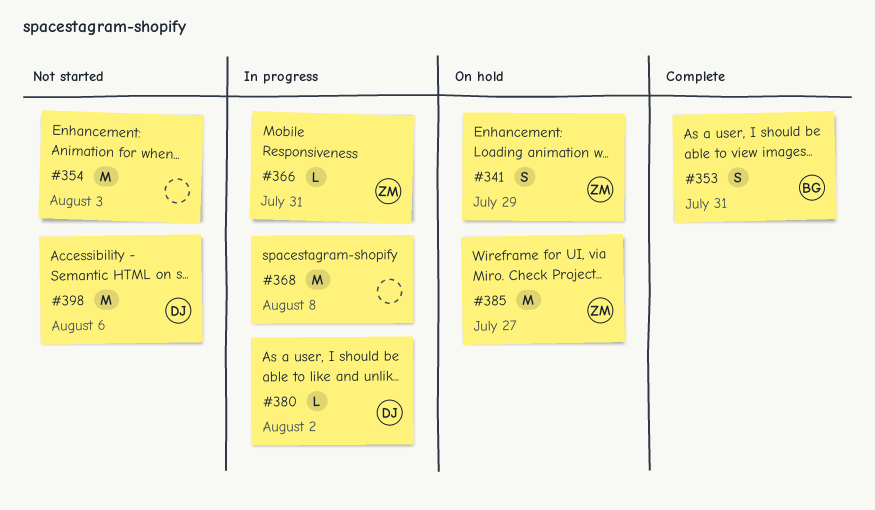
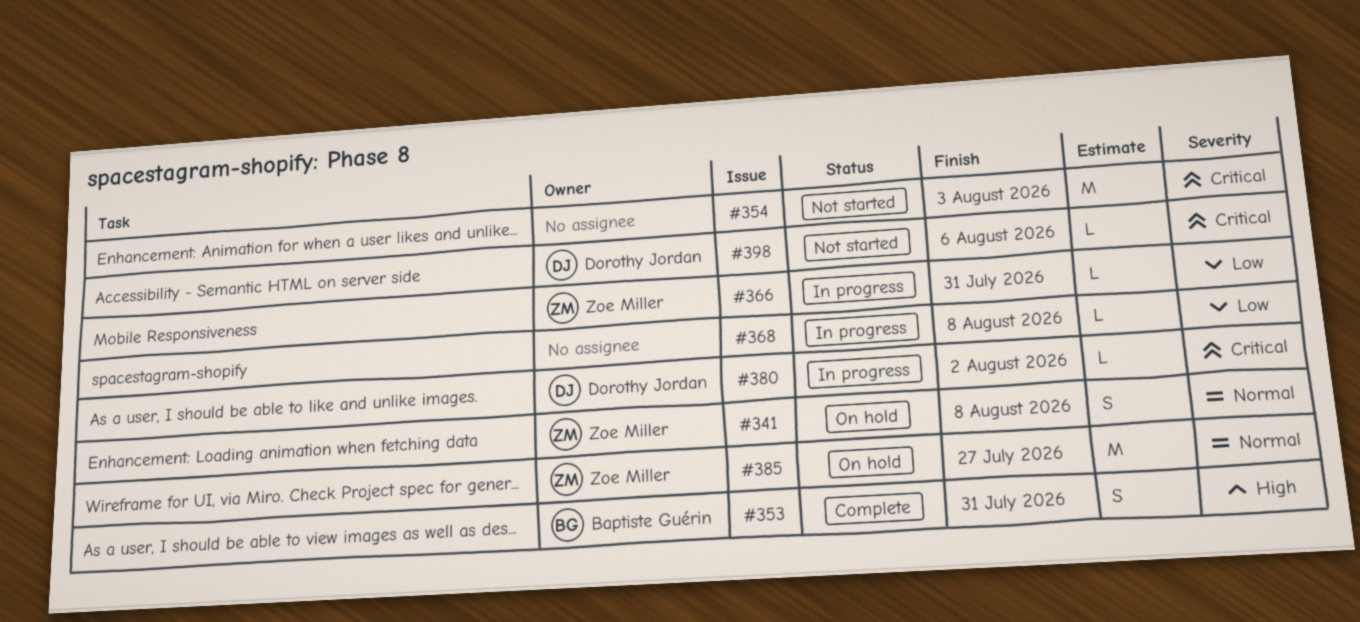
#341, due: Jul 29 -> Aug 8
#368, estimate: M -> L
#398, estimate: M -> L

